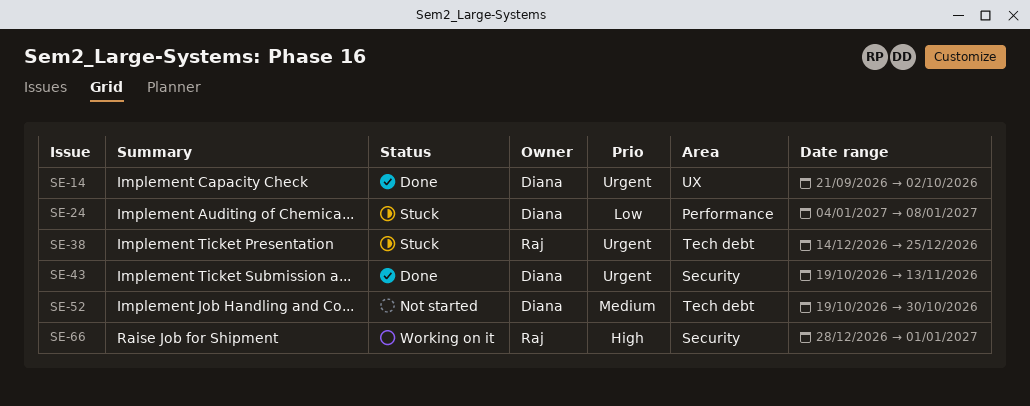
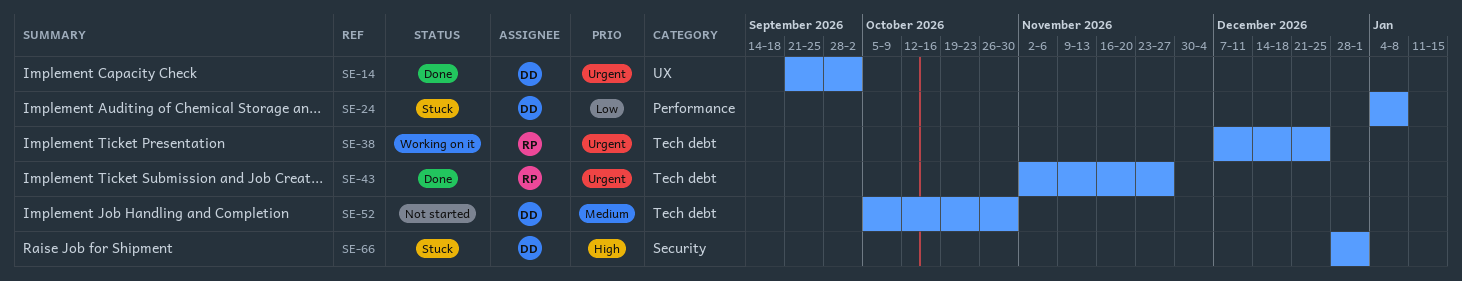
SE-38, status: Stuck -> Working on it
SE-38, start: Dec 14 -> Dec 7
SE-43, owner: Diana -> Raj
SE-43, label: Security -> Tech debt
SE-43, start: Oct 19 -> Nov 2
SE-43, due: Nov 13 -> Nov 27
SE-52, start: Oct 19 -> Oct 5
SE-66, status: Working on it -> Stuck
SE-66, owner: Raj -> Diana

